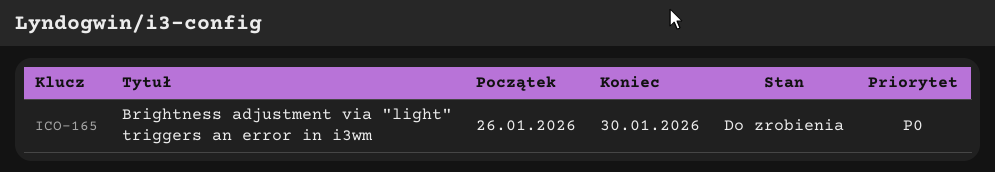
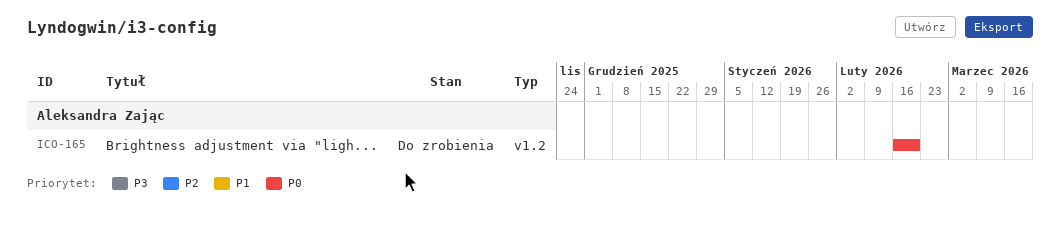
ICO-165, start: Jan 26 -> Feb 16
ICO-165, due: Jan 30 -> Feb 20

